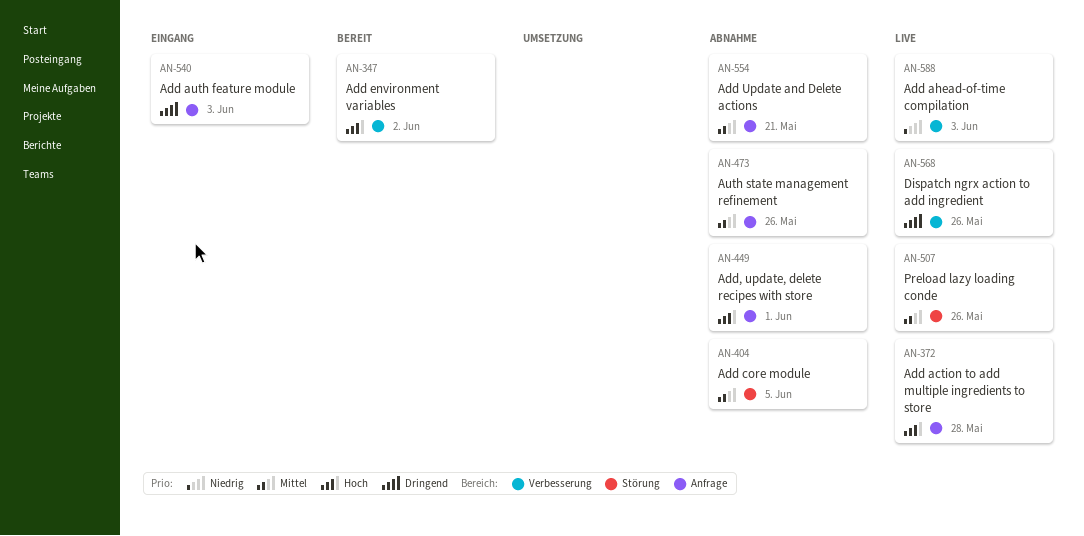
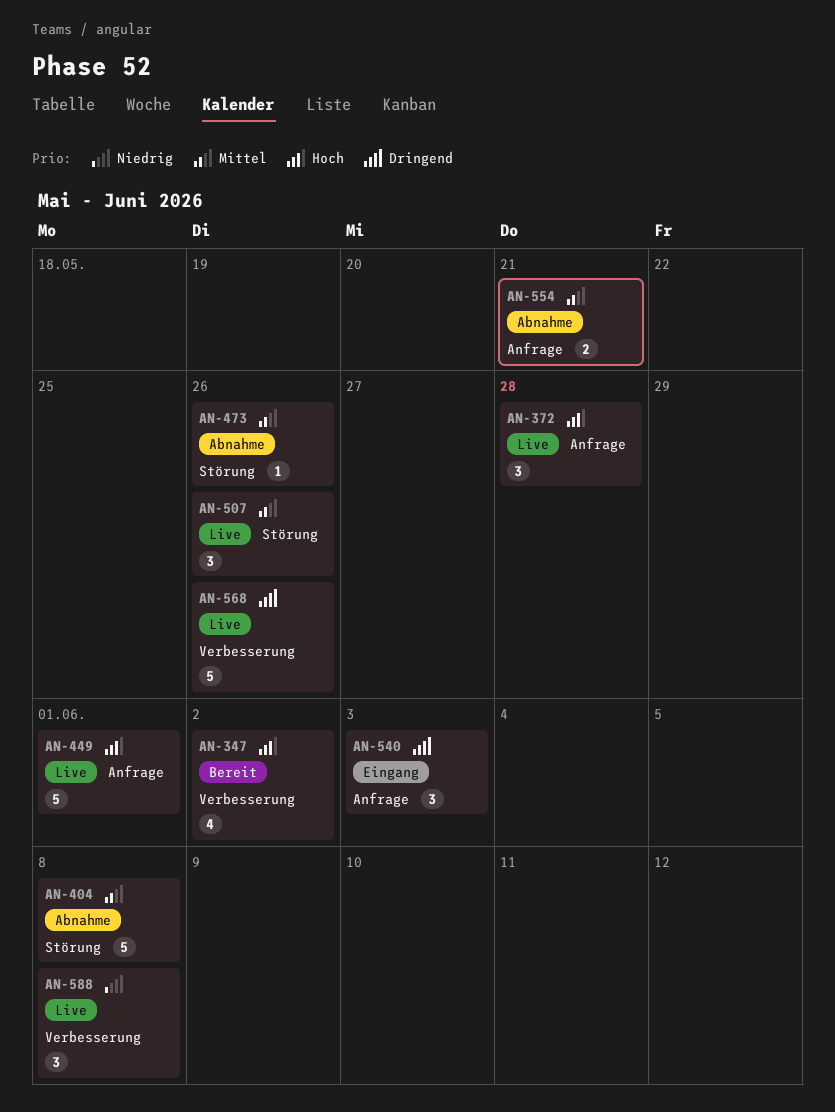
AN-404, due: Jun 5 -> Jun 8
AN-449, status: Abnahme -> Live
AN-473, label: Anfrage -> Störung
AN-588, due: Jun 3 -> Jun 8

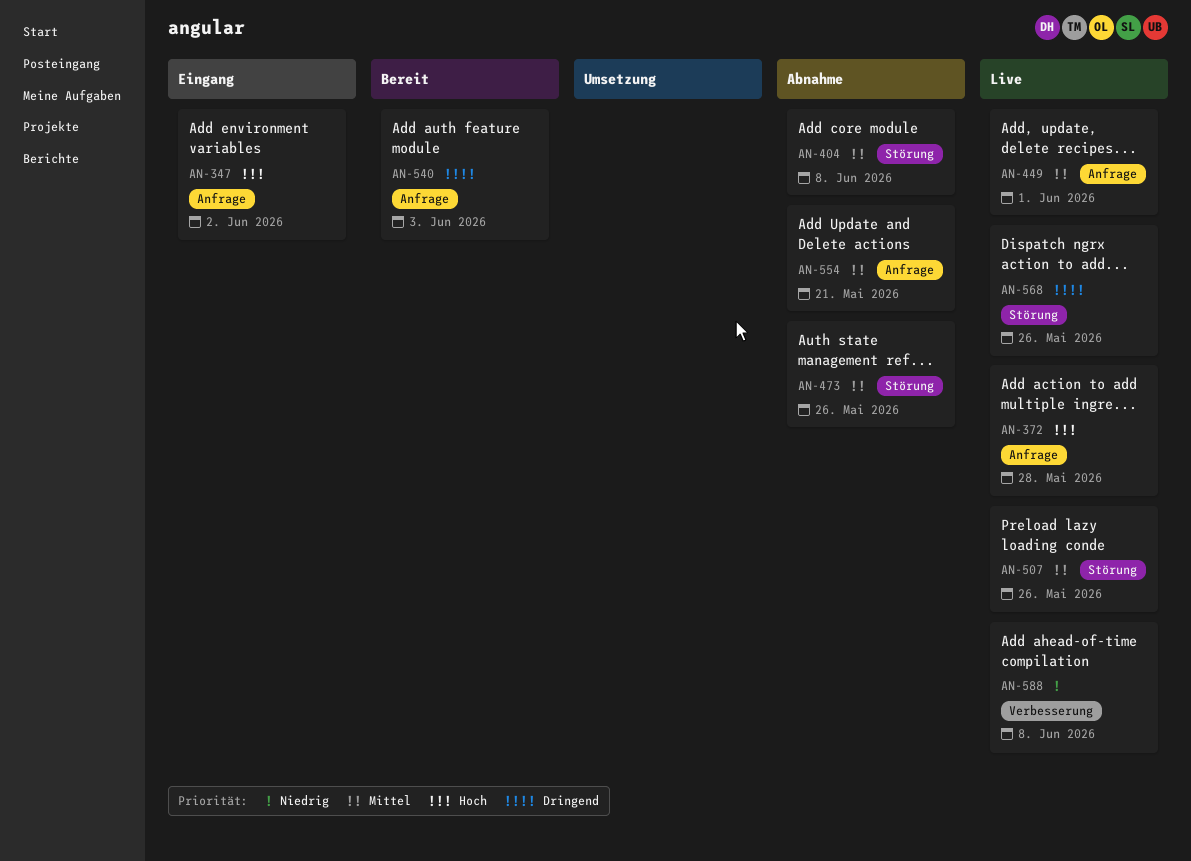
AN-347, status: Bereit -> Eingang
AN-347, label: Verbesserung -> Anfrage
AN-449, priority: Hoch -> Mittel
AN-540, status: Eingang -> Bereit
AN-568, label: Verbesserung -> Störung

